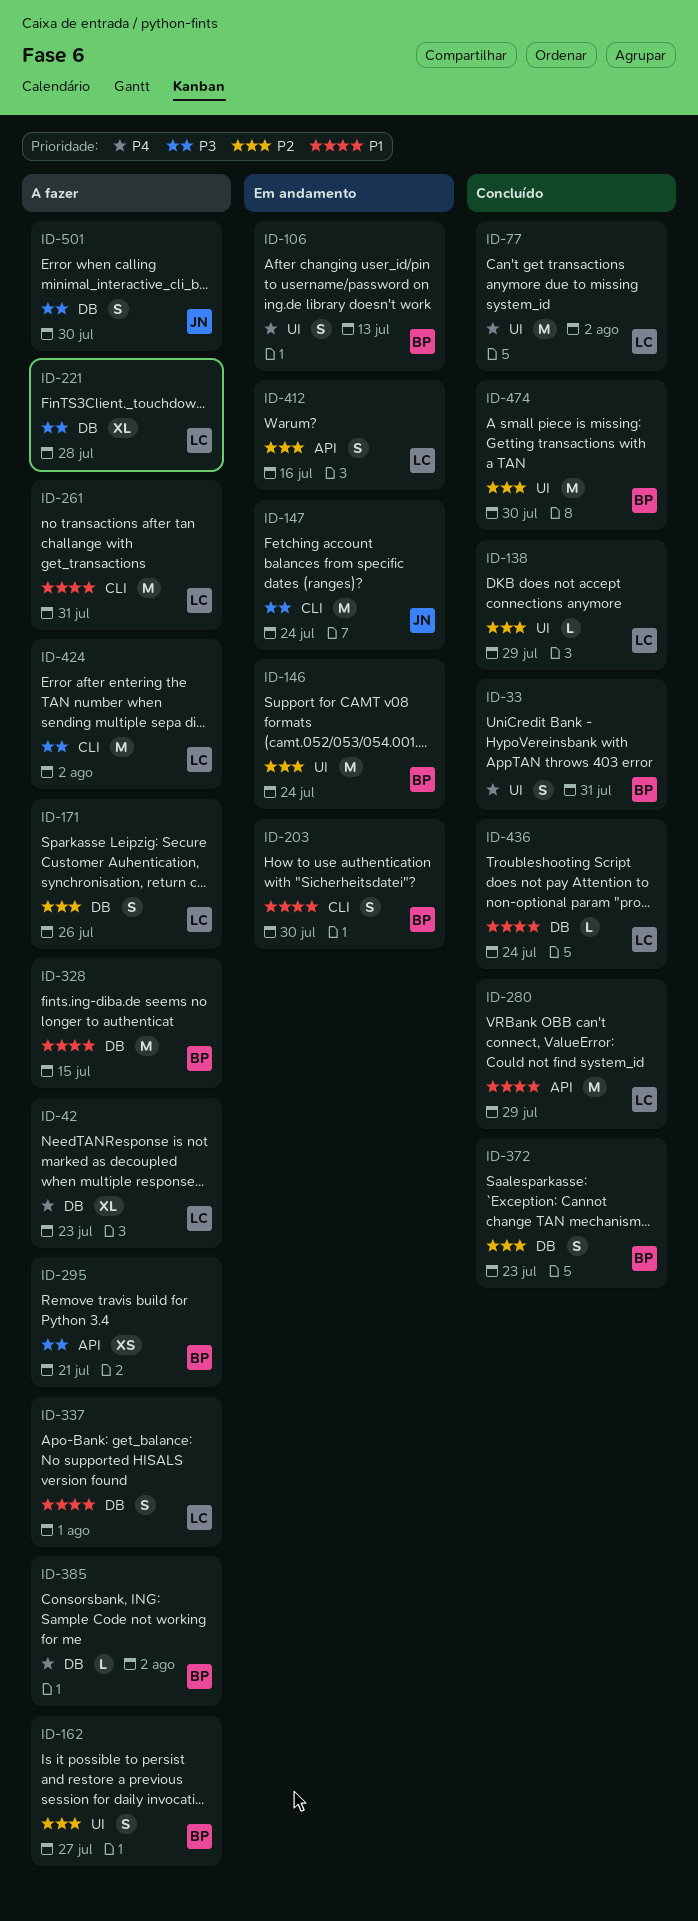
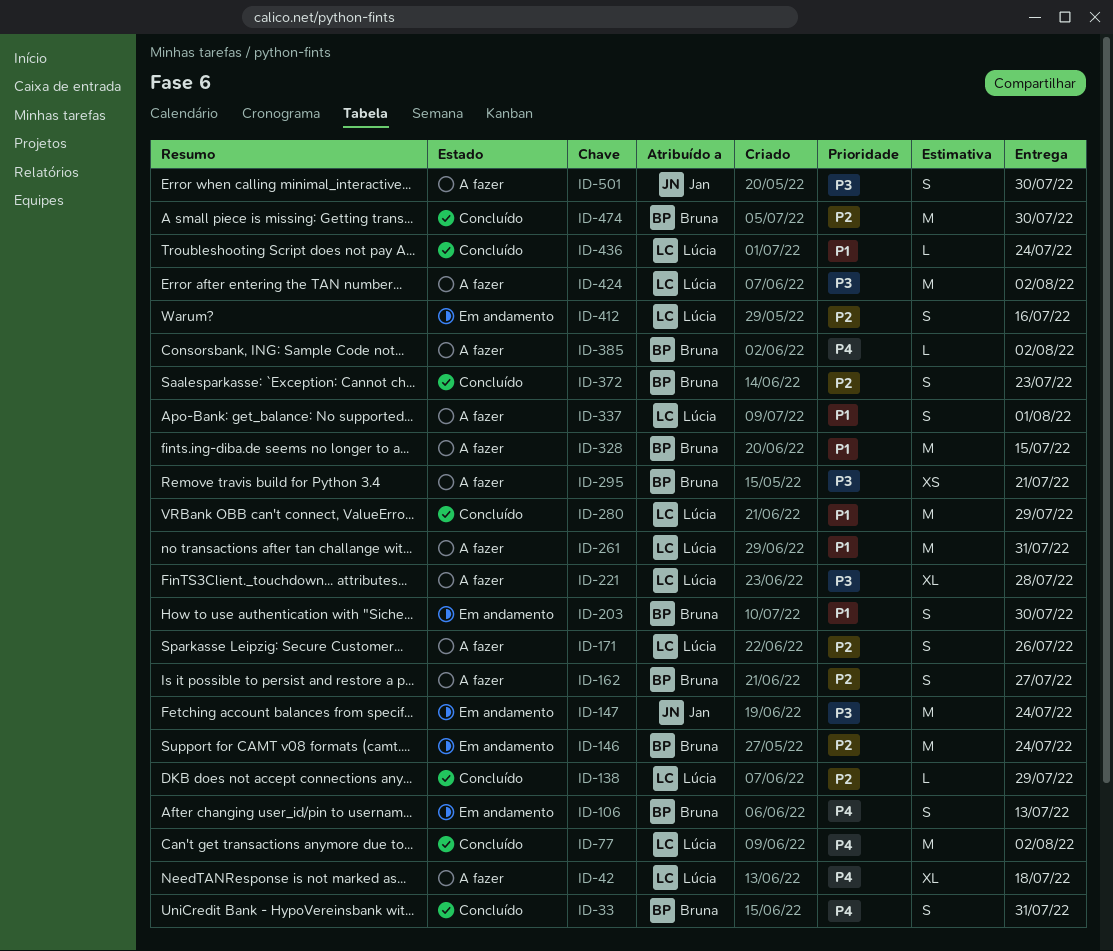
ID-42, due: Jul 23 -> Jul 18

